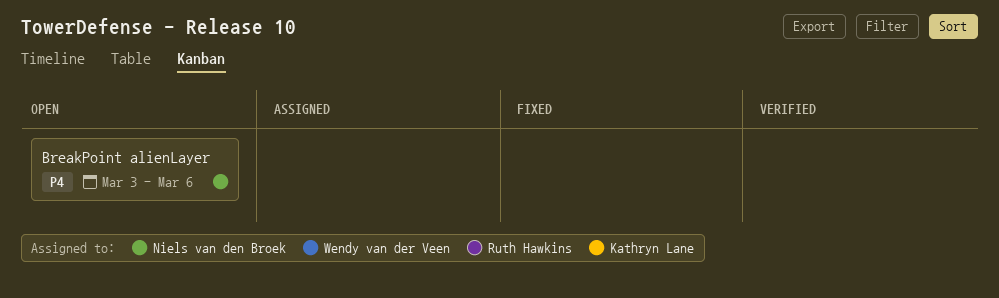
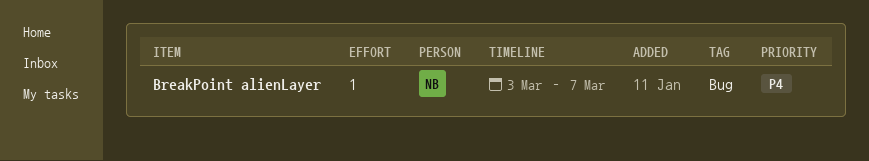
BreakPoint alienLayer, due: Mar 6 -> Mar 7

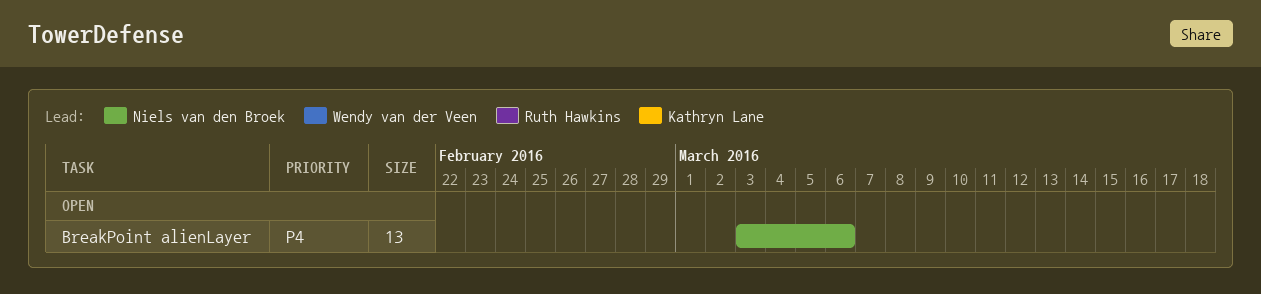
BreakPoint alienLayer, estimate: 1 -> 13
BreakPoint alienLayer, due: Mar 7 -> Mar 6

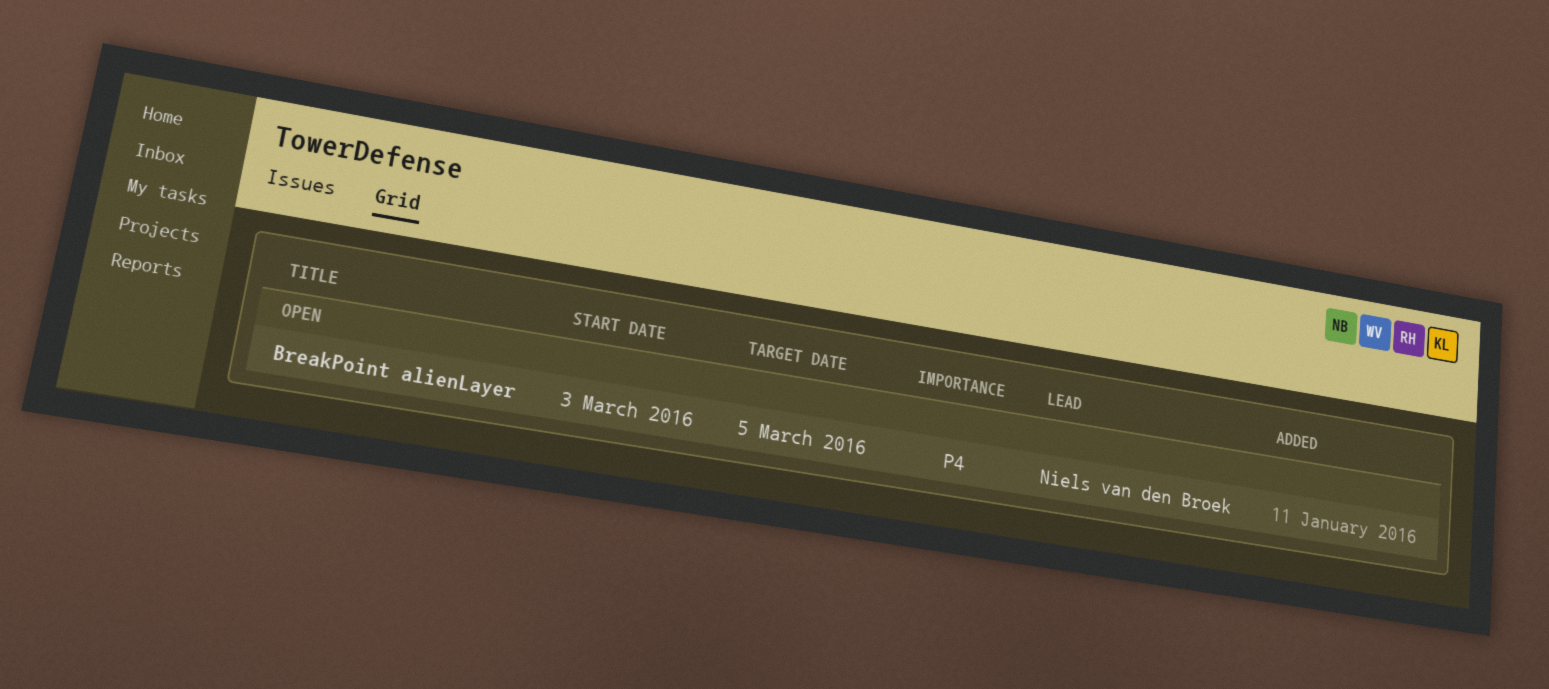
BreakPoint alienLayer, due: Mar 6 -> Mar 5

